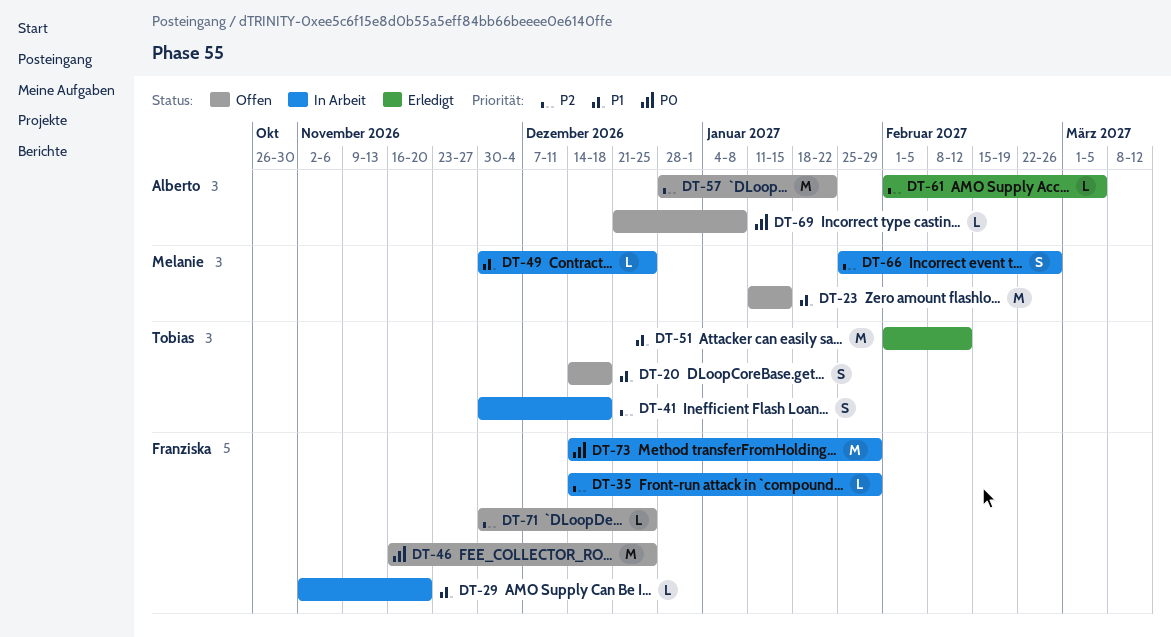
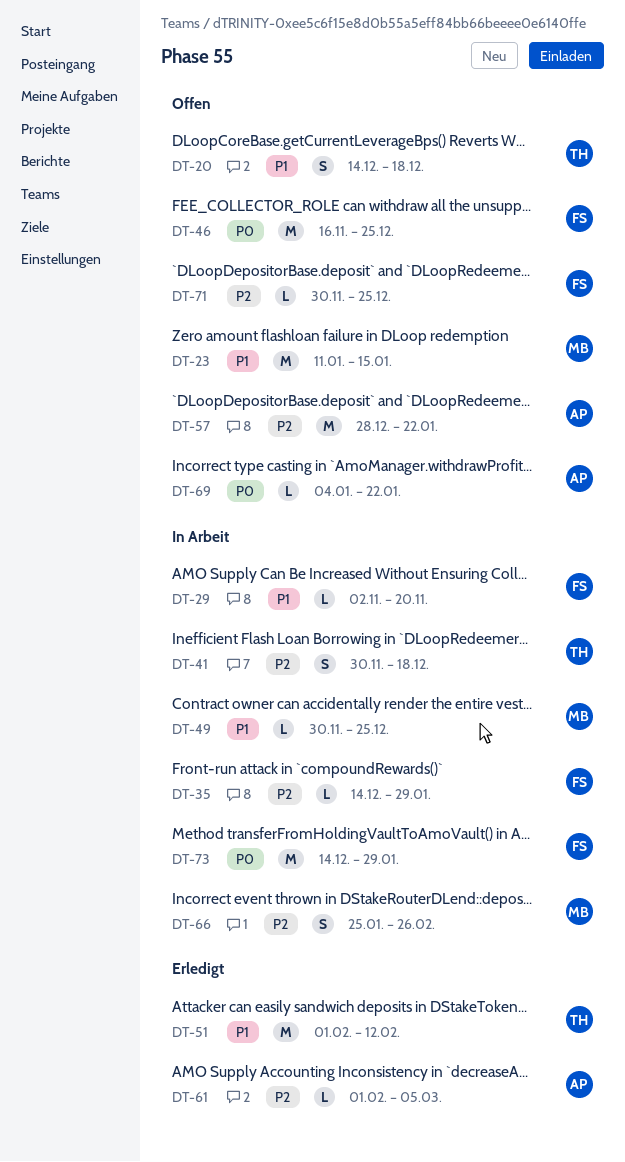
DT-69, start: Dec 21 -> Jan 4
DT-69, due: Jan 8 -> Jan 22

